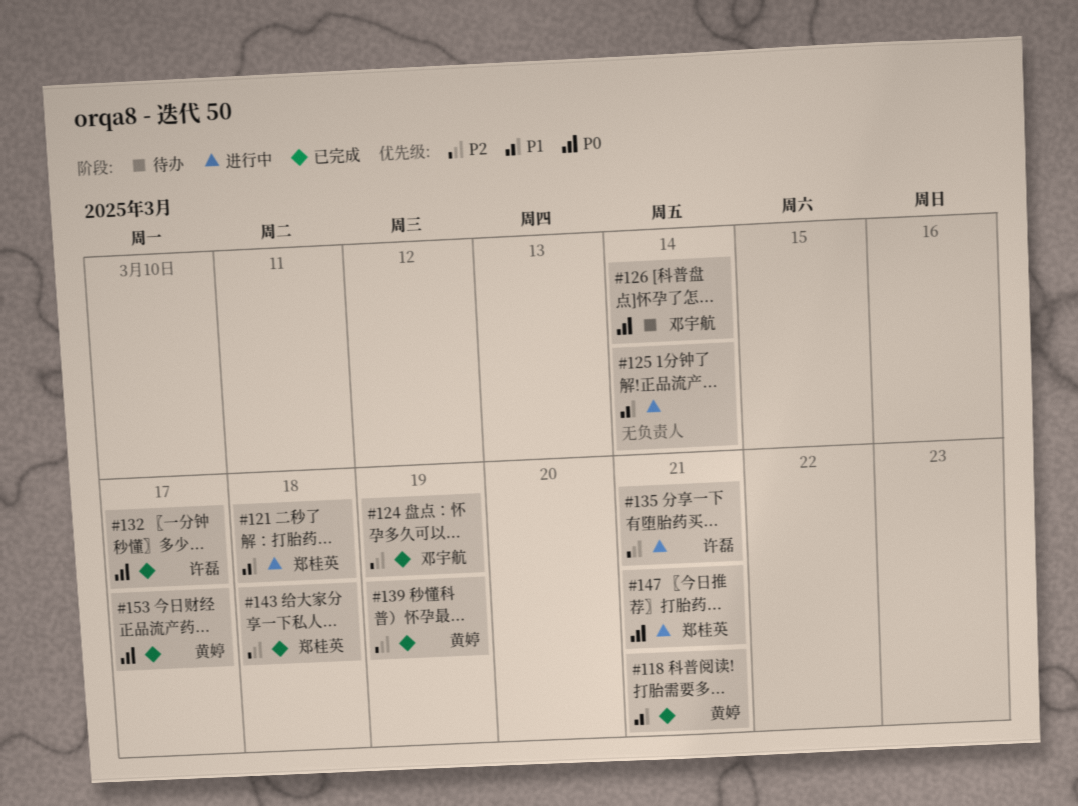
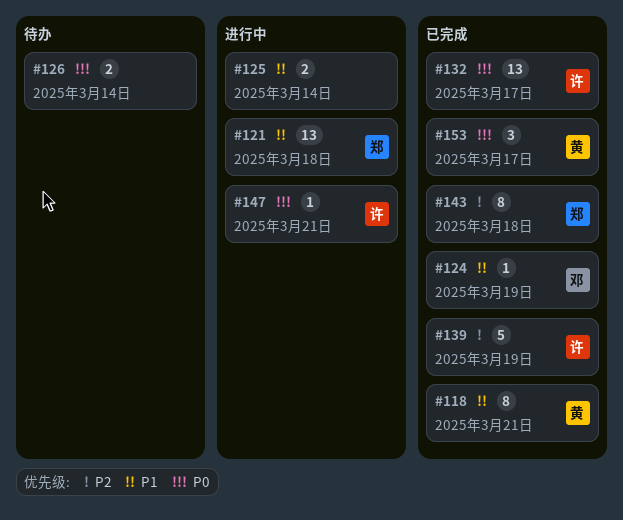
#124, priority: P2 -> P1
#126, owner: 邓宇航 -> none
#135: present -> none
#139, owner: 黄婷 -> 许磊
#147, owner: 郑桂英 -> 许磊

